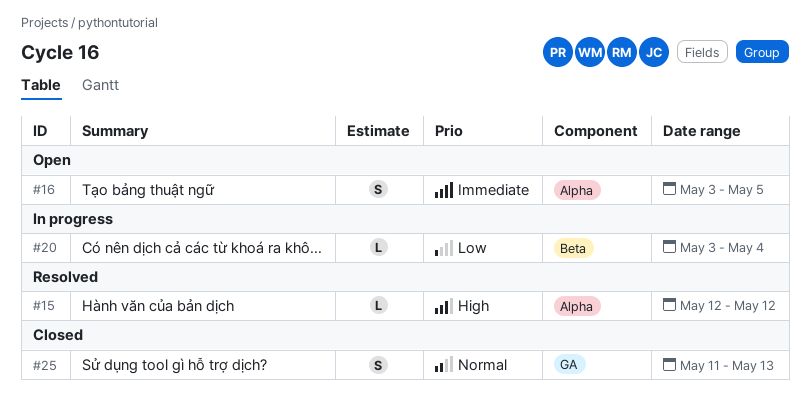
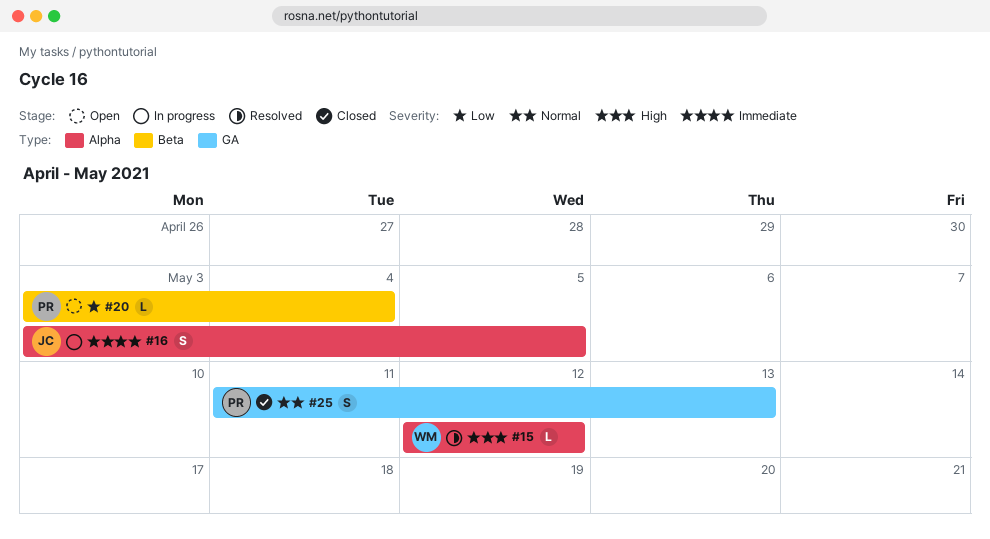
#16, status: Open -> In progress
#20, status: In progress -> Open

